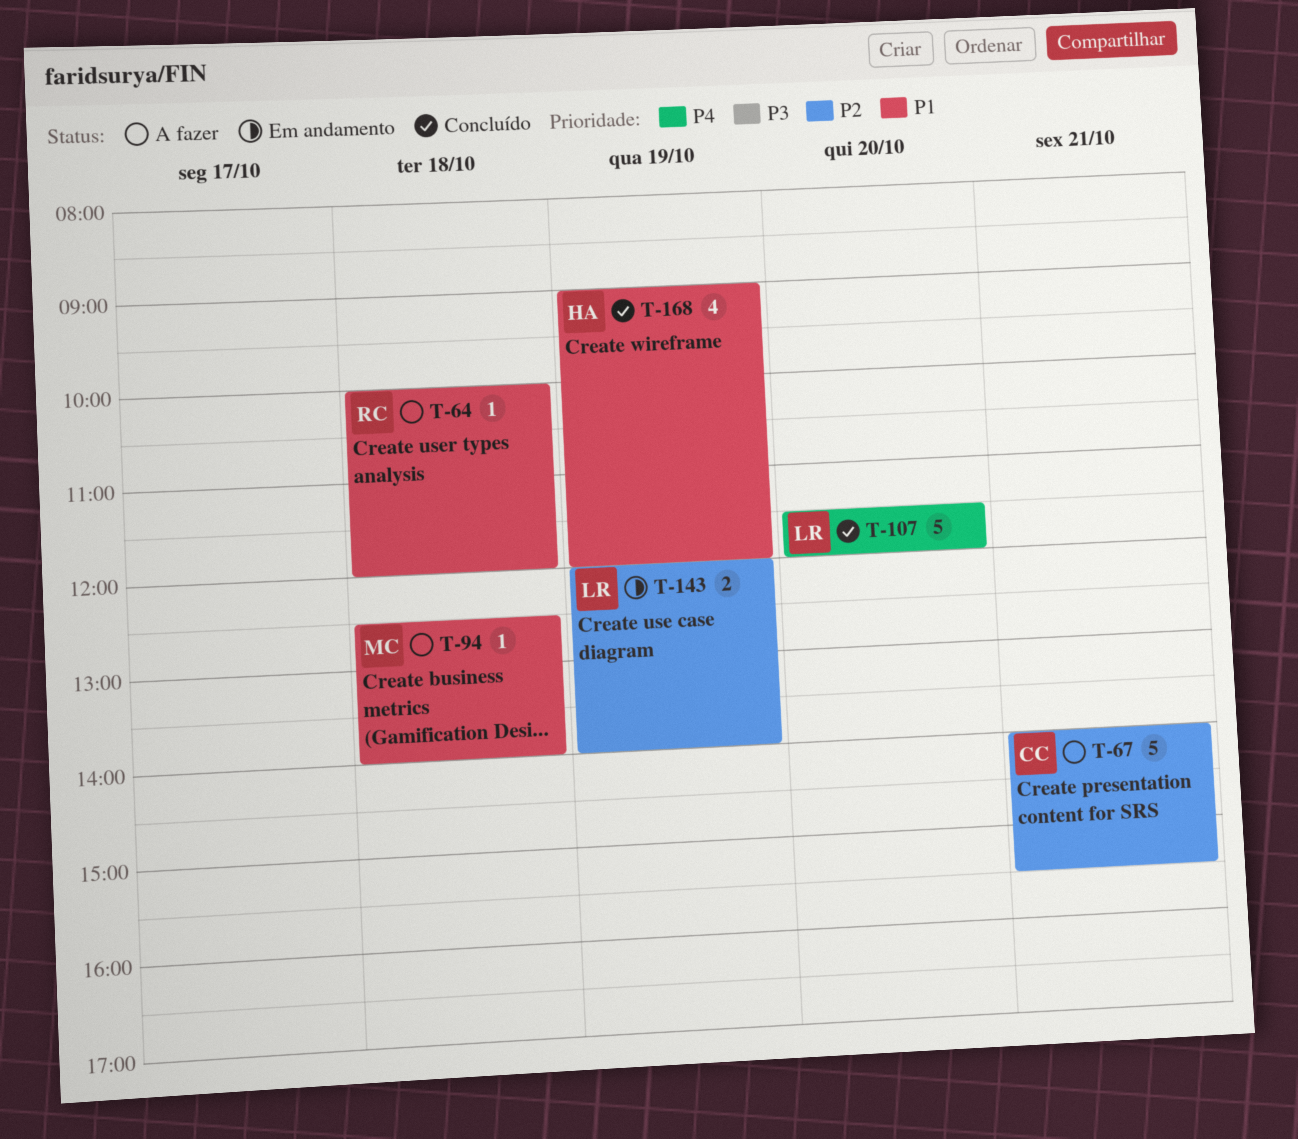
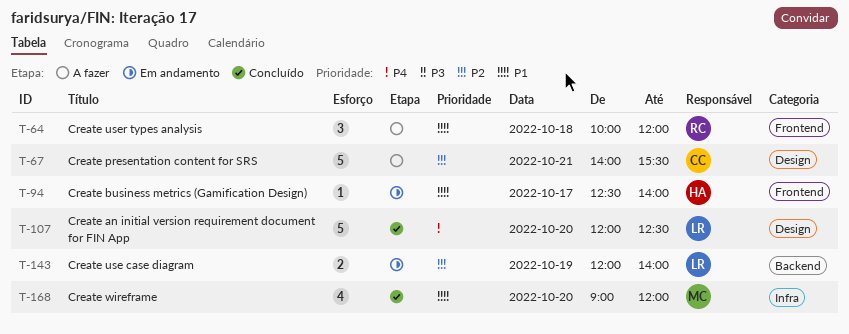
T-64, estimate: 1 -> 3
T-94, status: A fazer -> Em andamento
T-94, owner: MC -> HA
T-94, day: Oct 18 -> Oct 17
T-107, begins: 11:30 -> 12:00
T-107, ends: 12:00 -> 12:30
T-168, owner: HA -> MC
T-168, day: Oct 19 -> Oct 20

